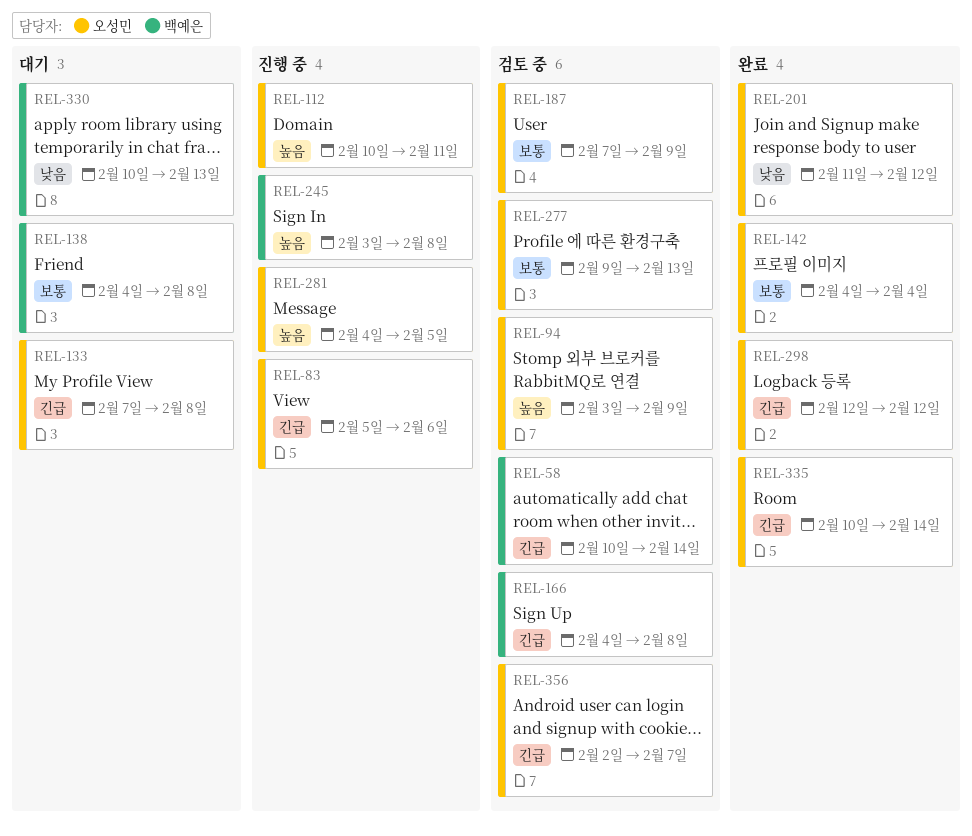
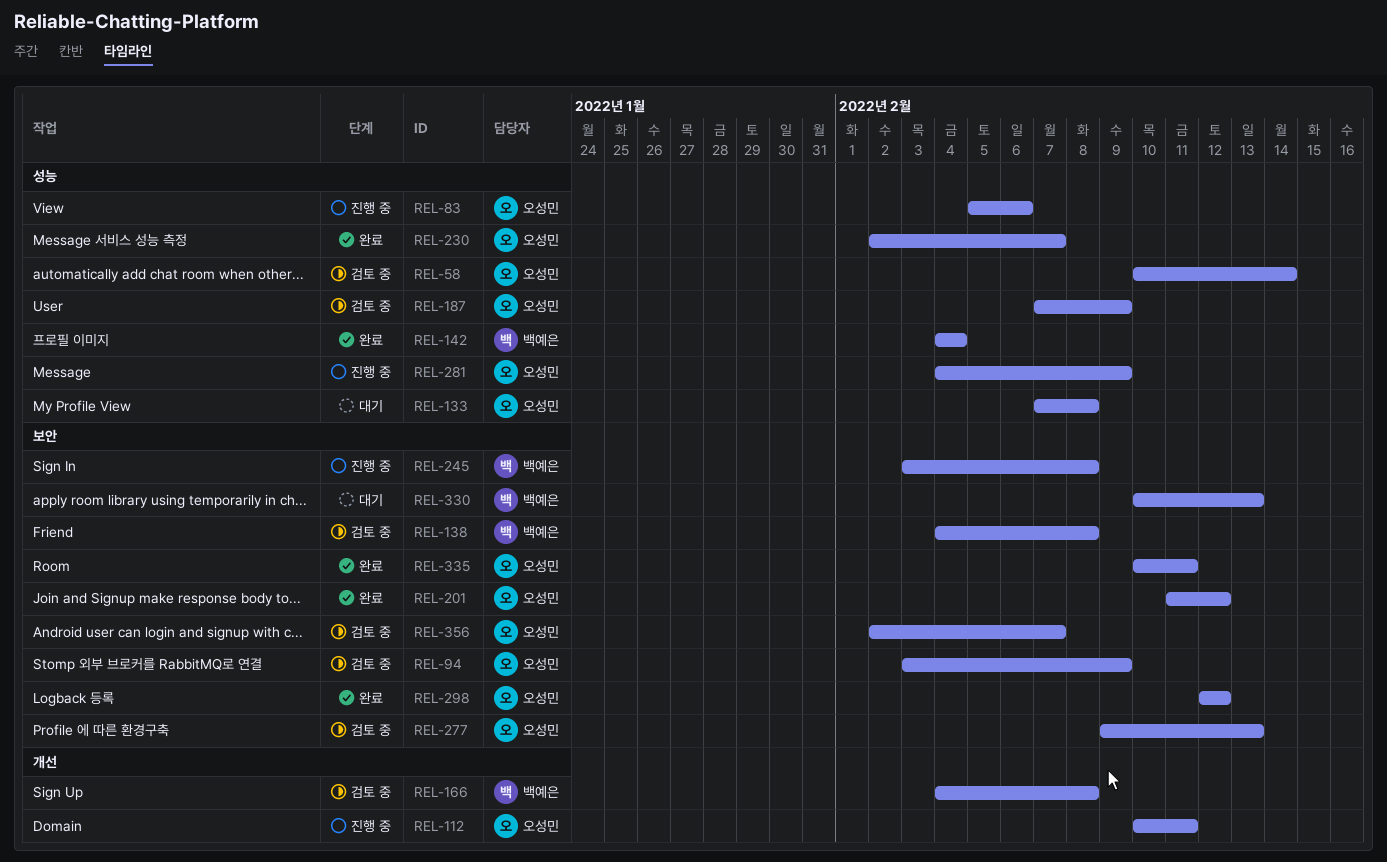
REL-58, owner: 백예은 -> 오성민
REL-138, status: 대기 -> 검토 중
REL-142, owner: 오성민 -> 백예은
REL-230: none -> present
REL-281, due: Feb 5 -> Feb 9
REL-335, due: Feb 14 -> Feb 11

